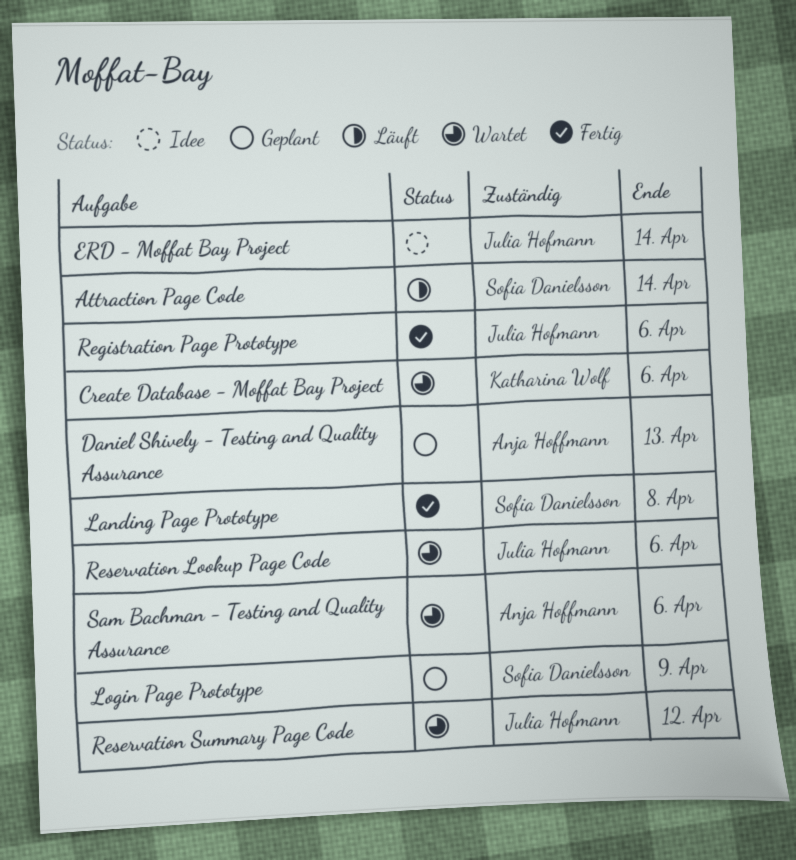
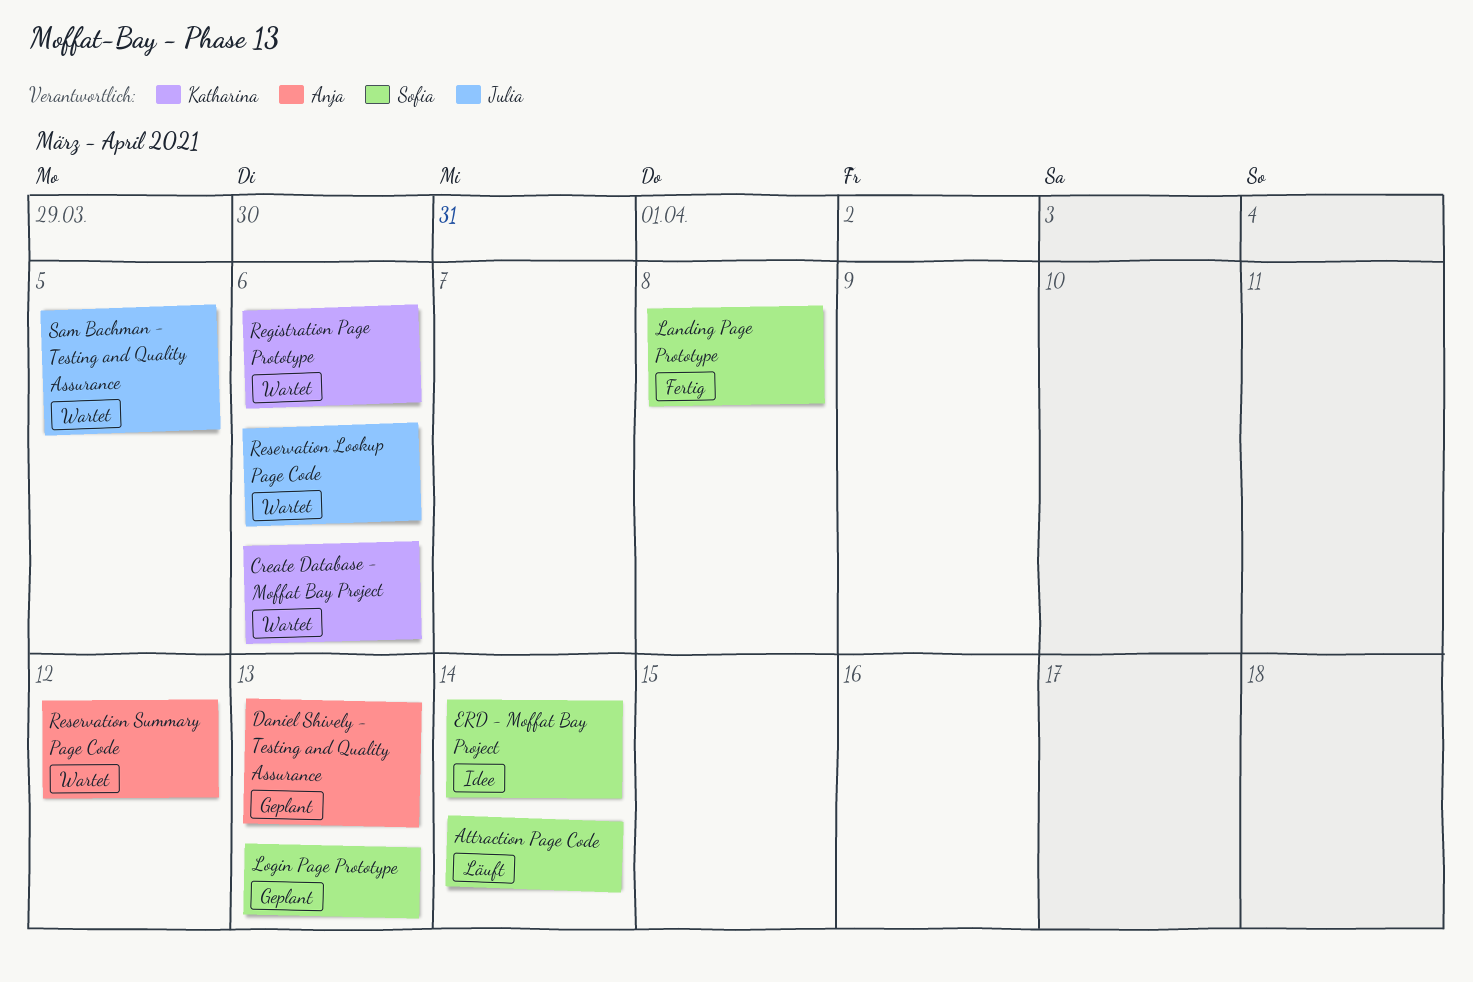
ERD - Moffat Bay Project, owner: Julia Hofmann -> Sofia Danielsson
Login Page Prototype, due: Apr 9 -> Apr 13
Registration Page Prototype, status: Fertig -> Wartet
Registration Page Prototype, owner: Julia Hofmann -> Katharina Wolf
Reservation Summary Page Code, owner: Julia Hofmann -> Anja Hoffmann
Sam Bachman - Testing and Quality Assurance, owner: Anja Hoffmann -> Julia Hofmann
Sam Bachman - Testing and Quality Assurance, due: Apr 6 -> Apr 5

